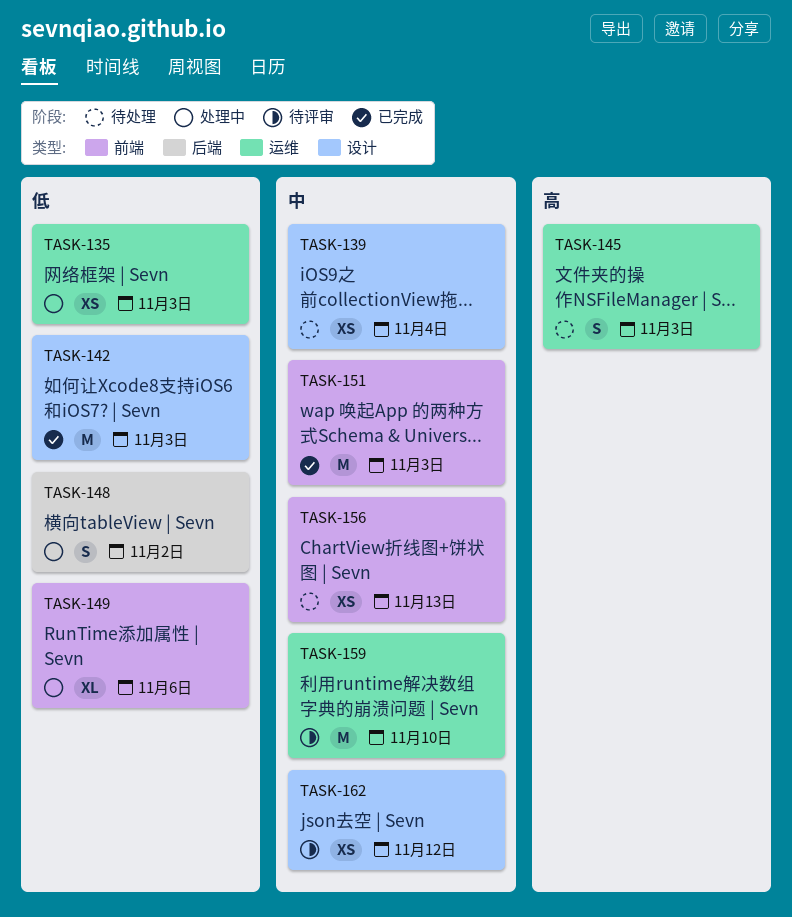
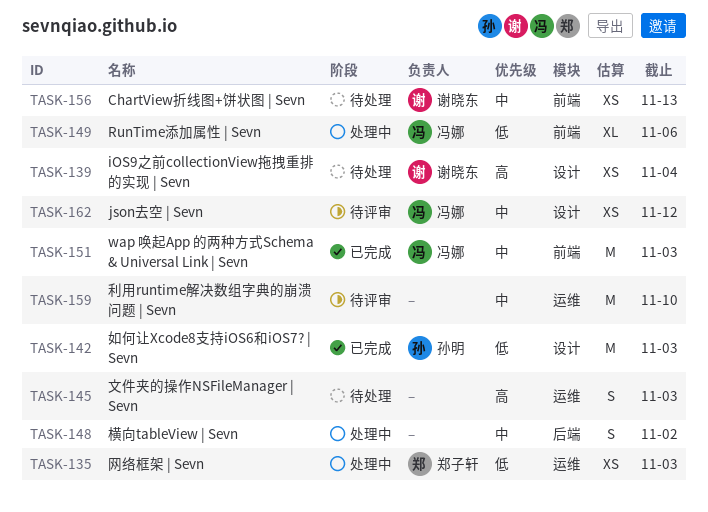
TASK-139, priority: 中 -> 高
TASK-148, priority: 低 -> 中

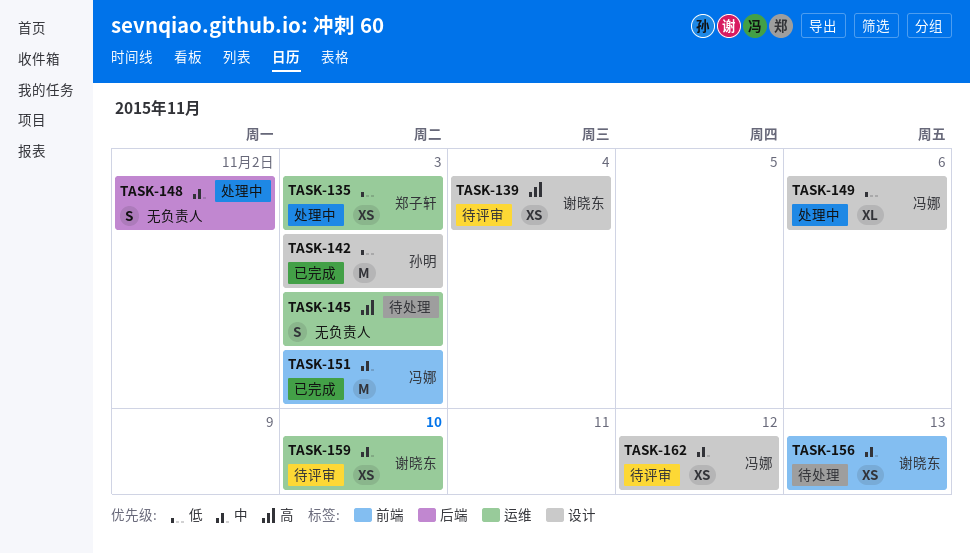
TASK-139, status: 待处理 -> 待评审
TASK-149, label: 前端 -> 设计
TASK-159, owner: none -> 谢晓东
TASK-159, estimate: M -> XS

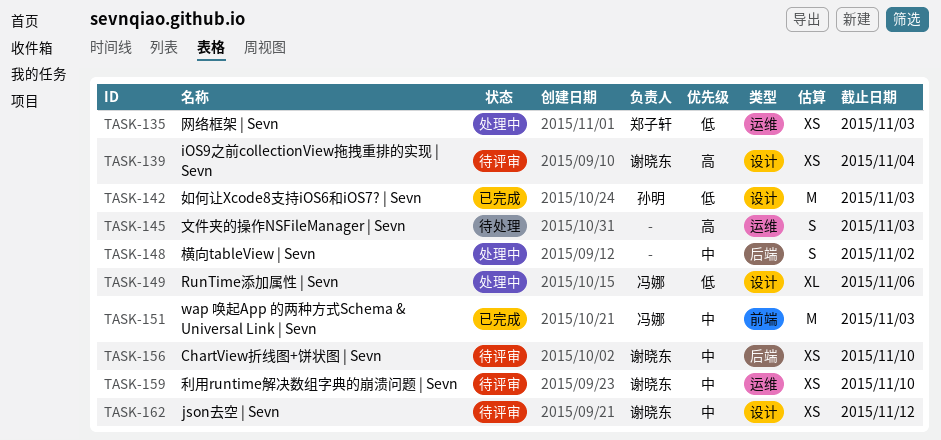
TASK-156, status: 待处理 -> 待评审
TASK-156, label: 前端 -> 后端
TASK-156, due: Nov 13 -> Nov 10
TASK-162, owner: 冯娜 -> 谢晓东

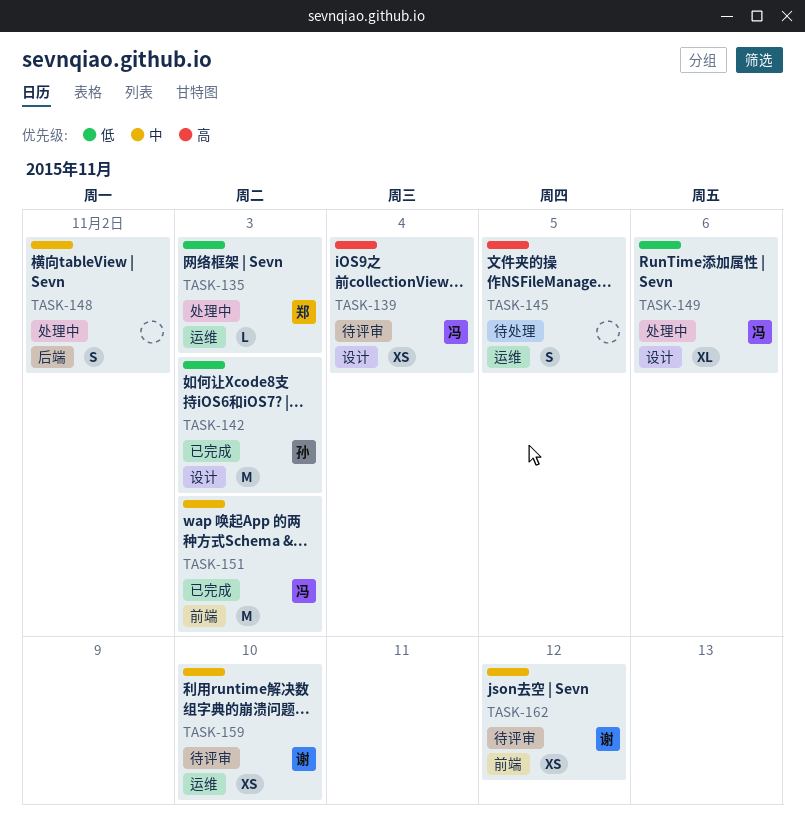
TASK-135, estimate: XS -> L
TASK-139, owner: 谢晓东 -> 冯娜
TASK-145, due: Nov 3 -> Nov 5
TASK-156: present -> none
TASK-162, label: 设计 -> 前端

